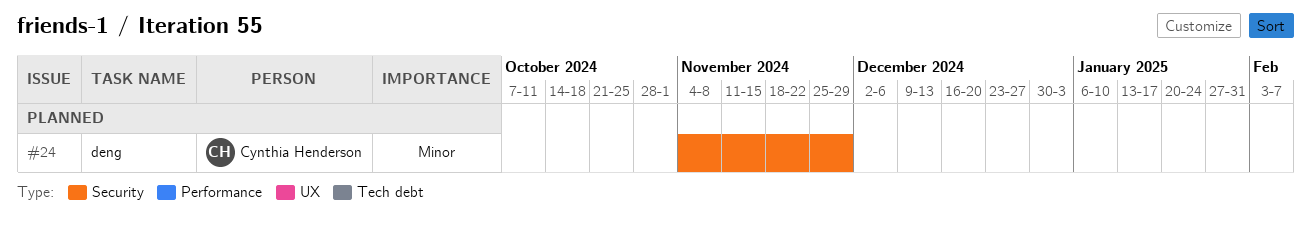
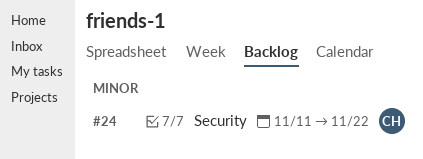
#24, start: Nov 4 -> Nov 11
#24, due: Nov 29 -> Nov 22

